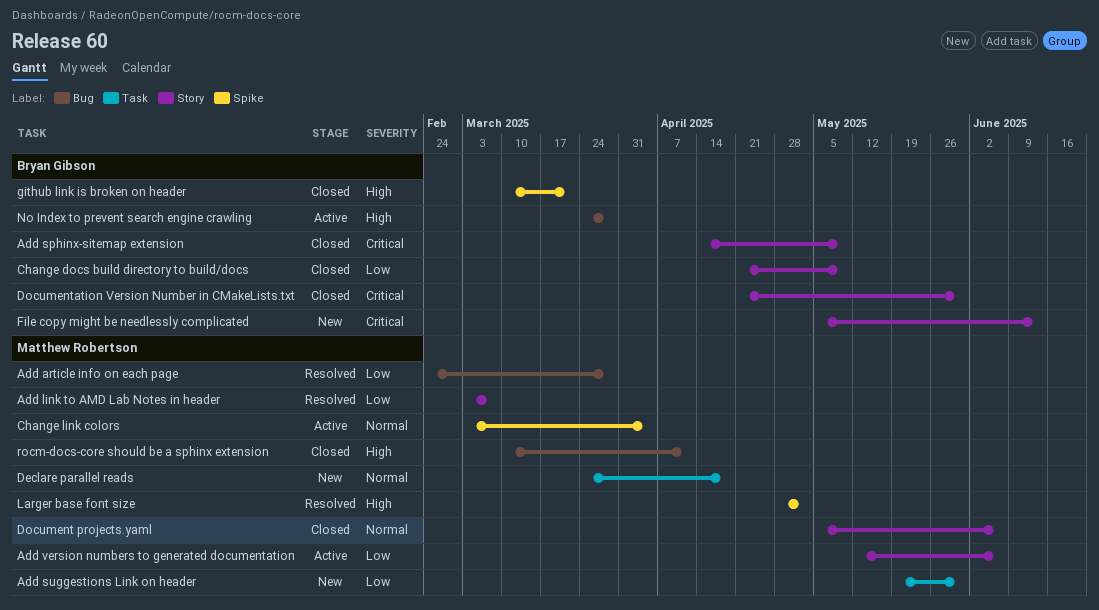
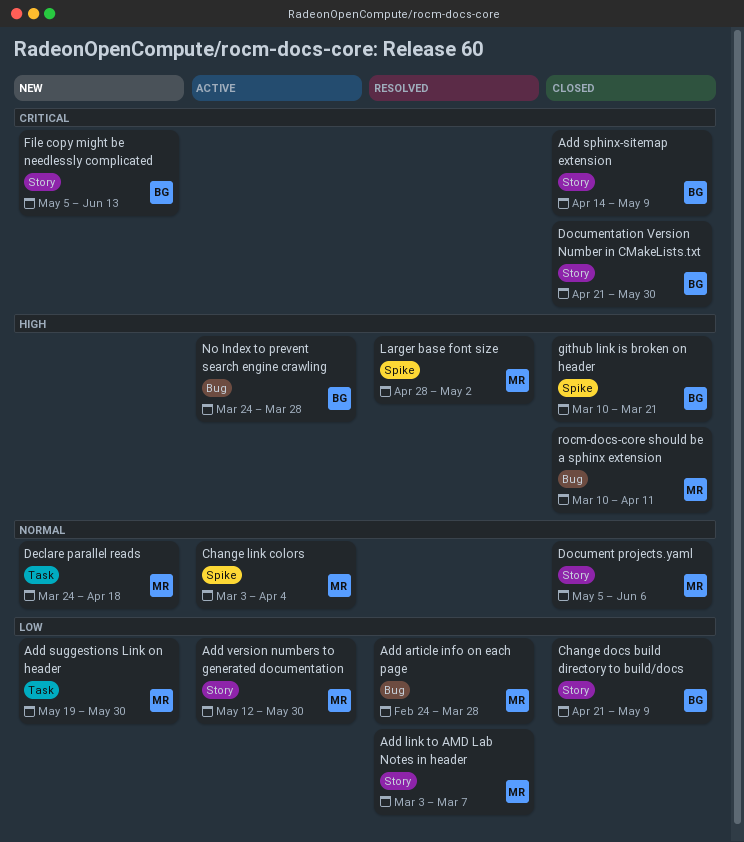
Add version numbers to generated documentation, due: Jun 6 -> May 30

